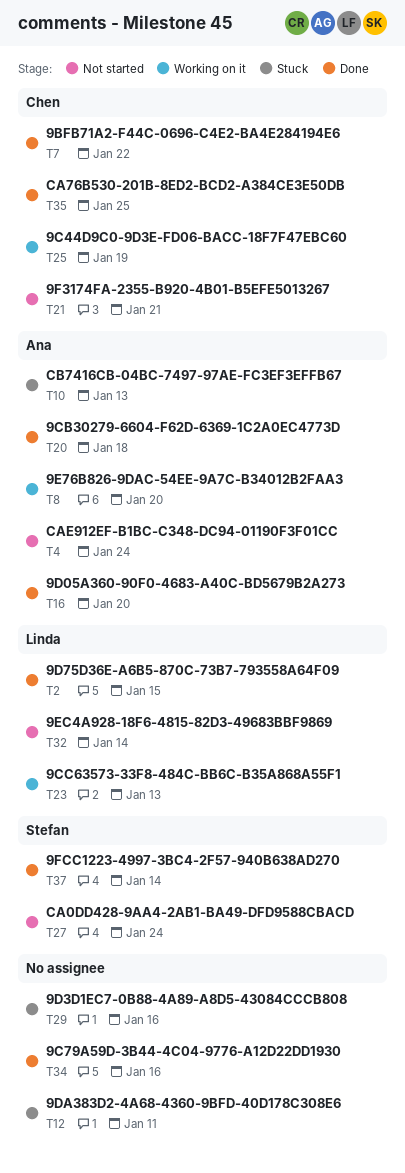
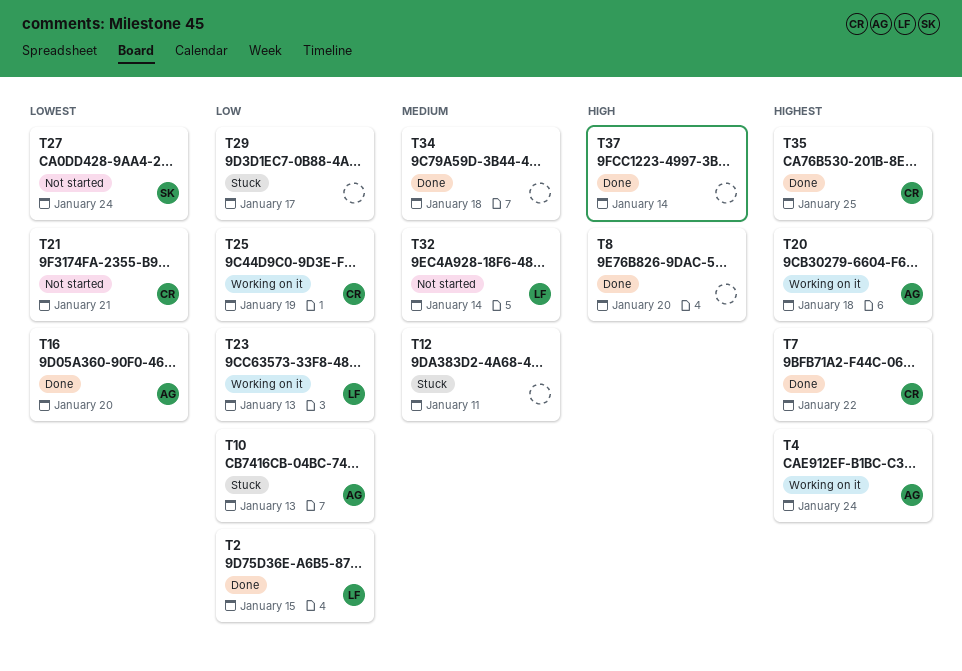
T4, status: Not started -> Working on it
T8, status: Working on it -> Done
T8, owner: Ana -> none
T20, status: Done -> Working on it
T29, due: Jan 16 -> Jan 17
T34, due: Jan 16 -> Jan 18
T37, owner: Stefan -> none

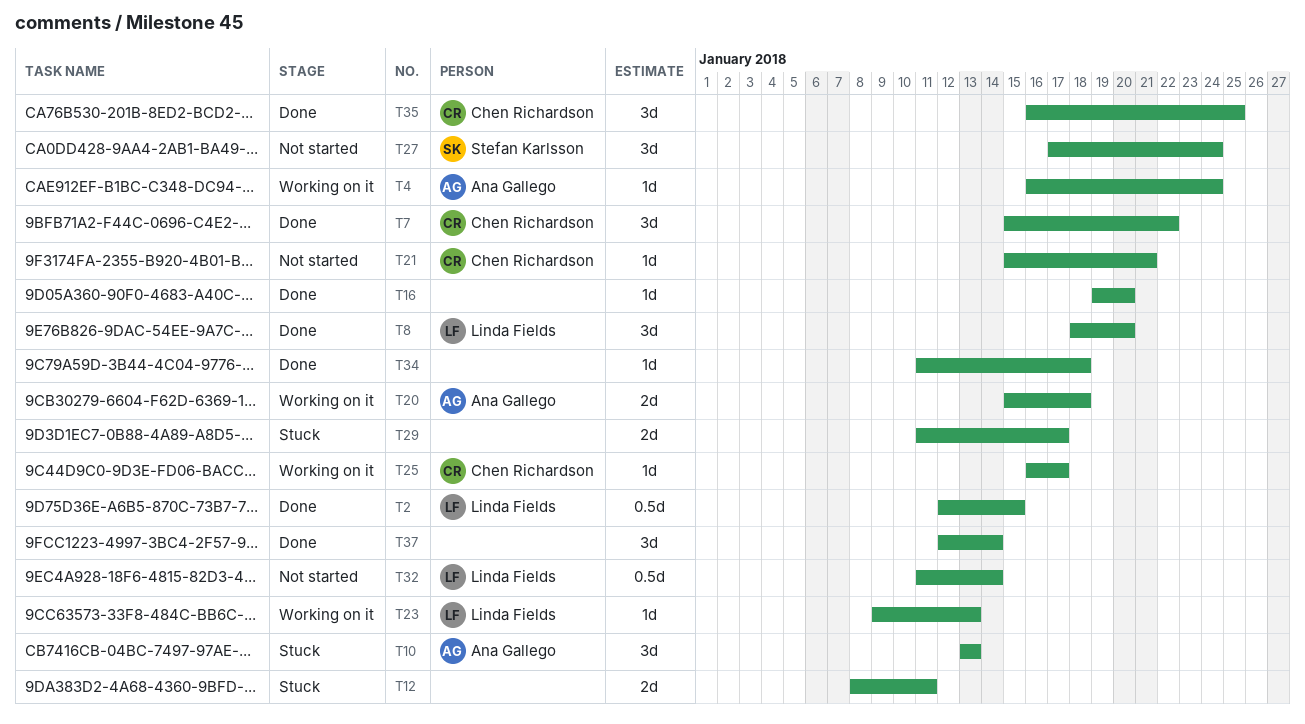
T8, owner: none -> Linda Fields
T16, owner: Ana Gallego -> none
T25, due: Jan 19 -> Jan 17

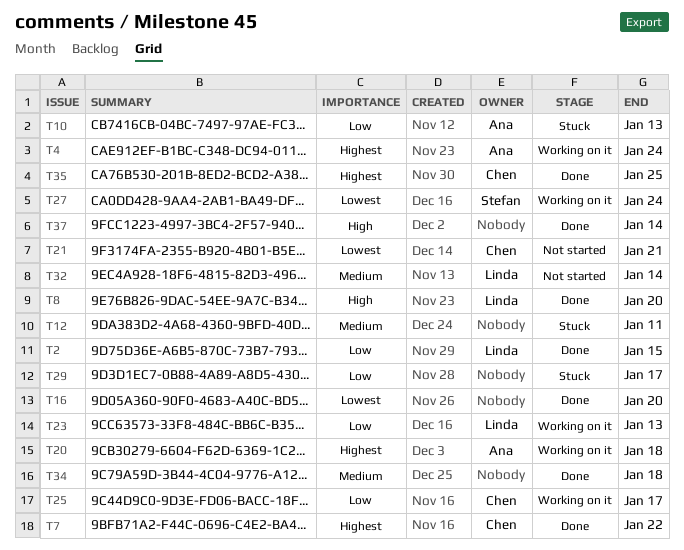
T27, status: Not started -> Working on it

